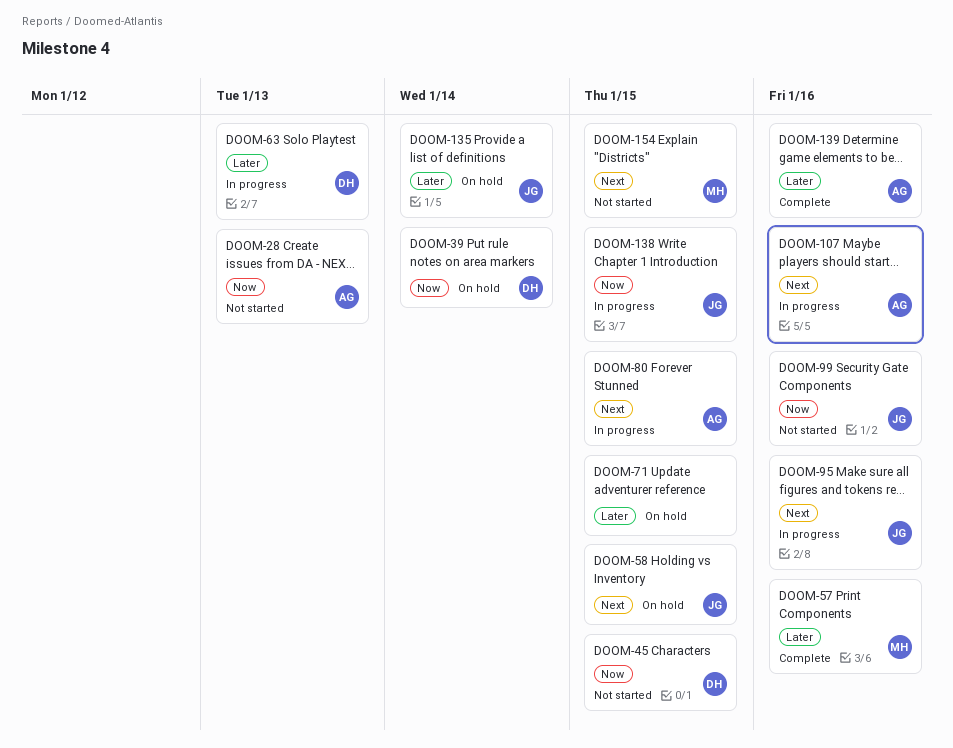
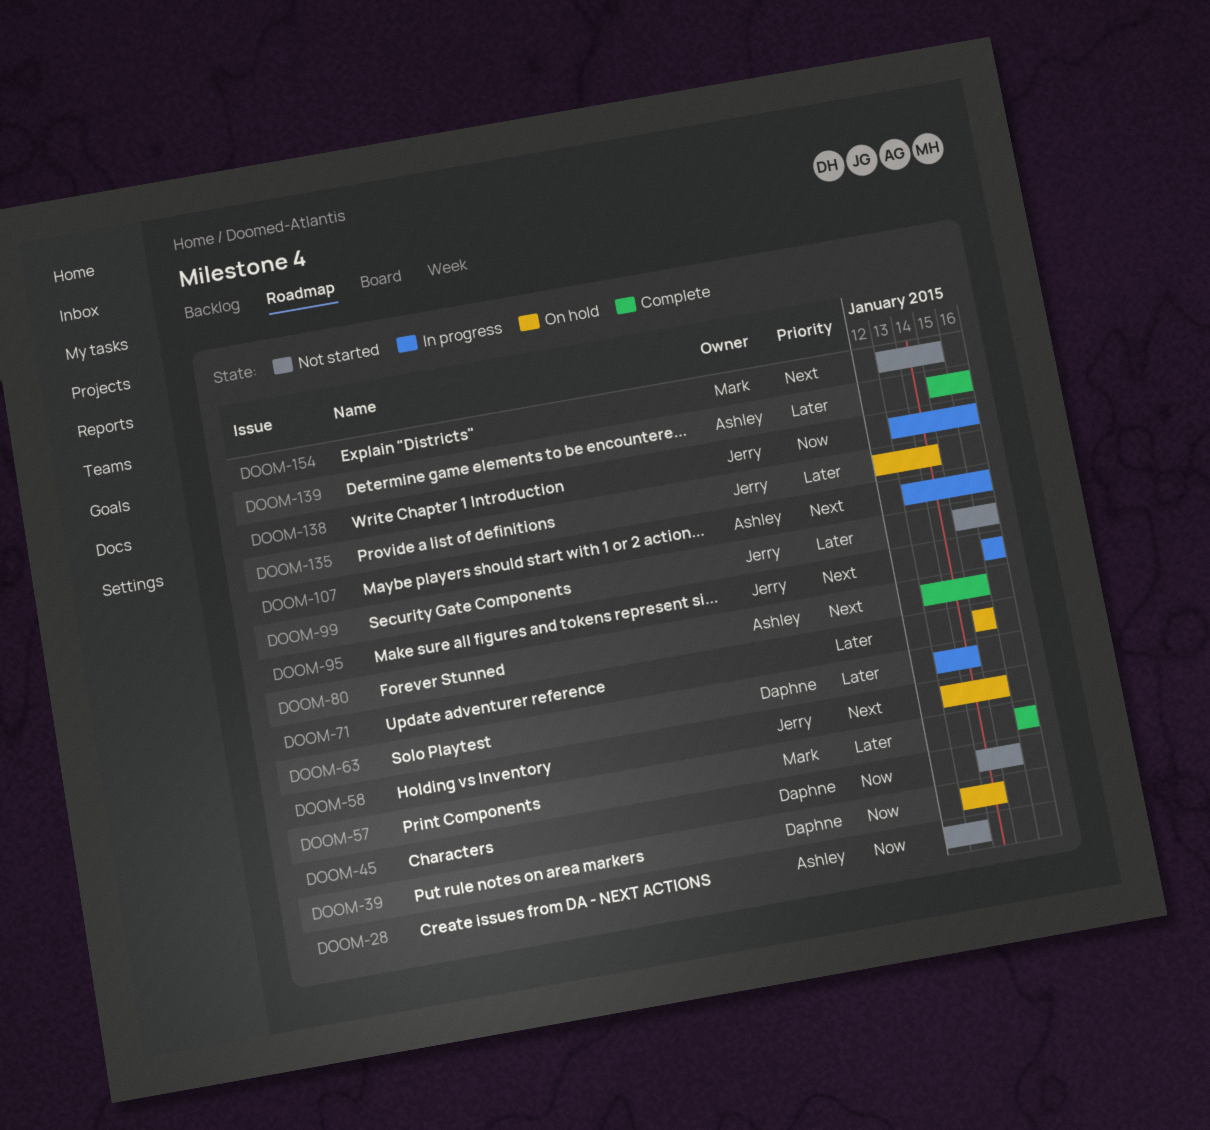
DOOM-63, due: Jan 13 -> Jan 14
DOOM-80, status: In progress -> Complete
DOOM-99, priority: Now -> Later
DOOM-138, due: Jan 15 -> Jan 16

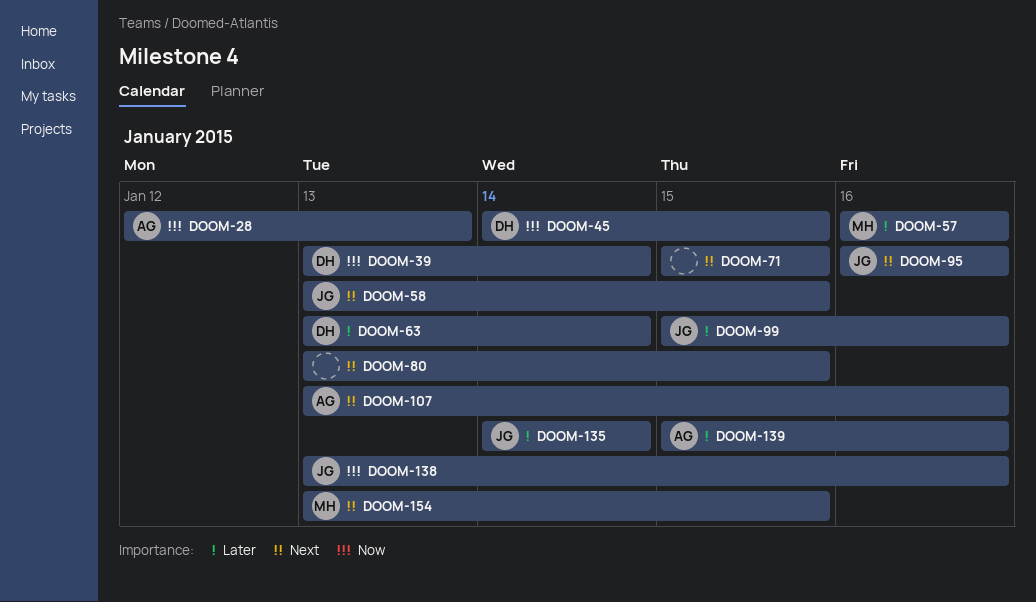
DOOM-71, priority: Later -> Next
DOOM-80, owner: Ashley -> none
DOOM-135, start: Jan 12 -> Jan 14

